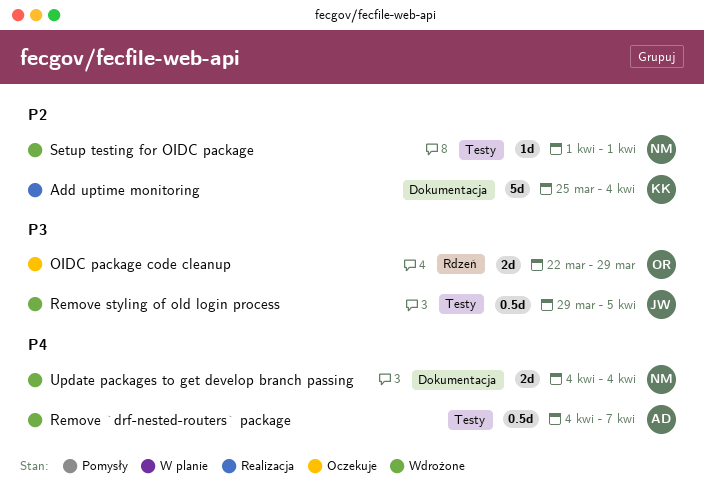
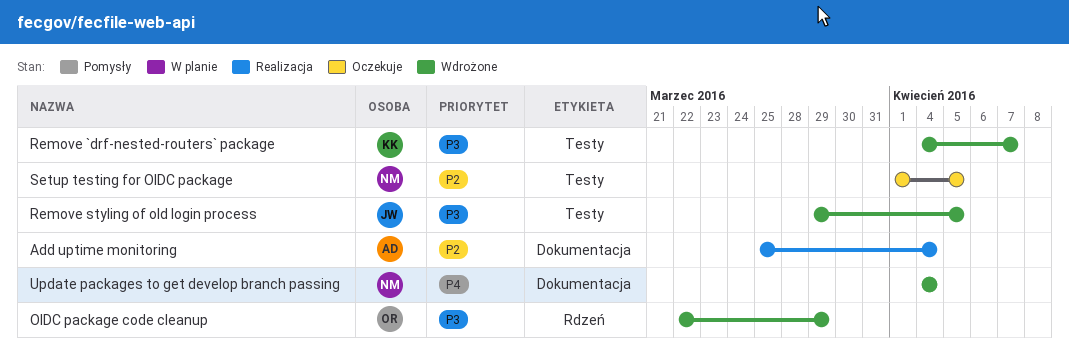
Add uptime monitoring, owner: KK -> AD
OIDC package code cleanup, status: Oczekuje -> Wdrożone
Remove `drf-nested-routers` package, owner: AD -> KK
Remove `drf-nested-routers` package, priority: P4 -> P3
Setup testing for OIDC package, status: Wdrożone -> Oczekuje
Setup testing for OIDC package, due: Apr 1 -> Apr 5

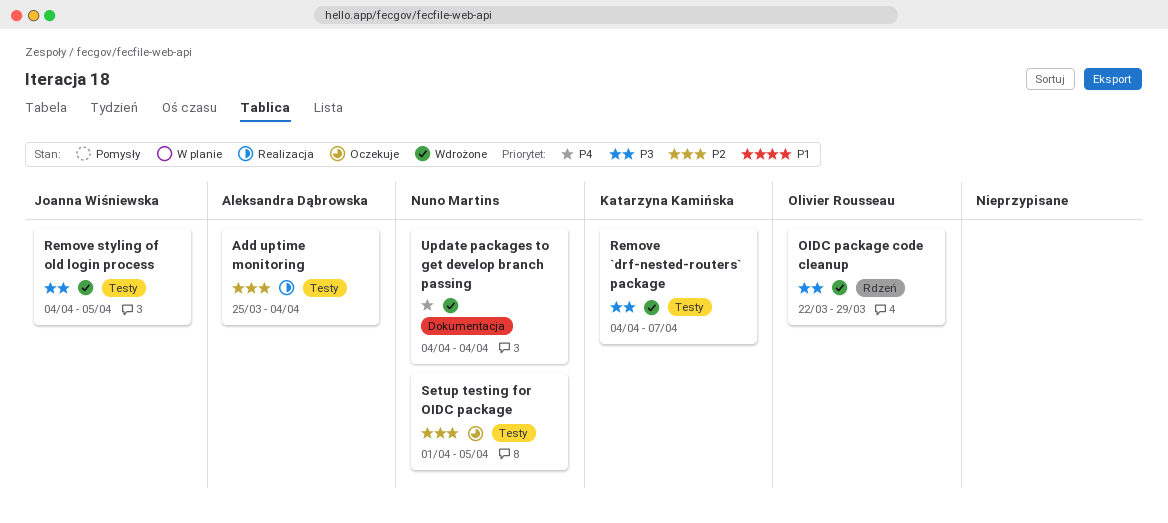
Add uptime monitoring, label: Dokumentacja -> Testy
Remove styling of old login process, start: Mar 29 -> Apr 4

